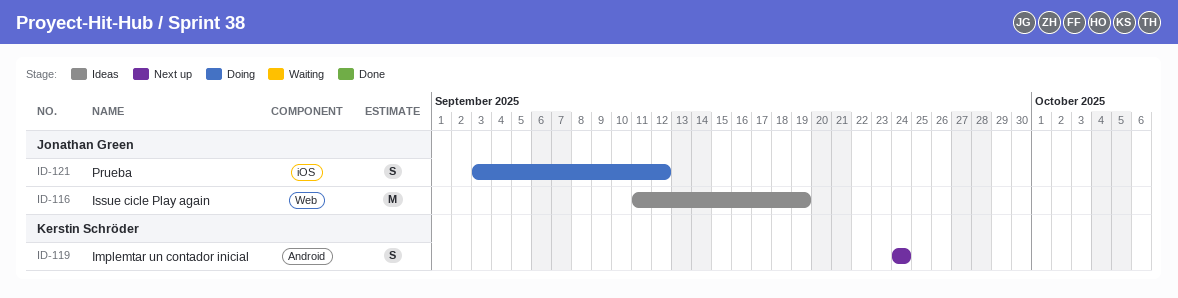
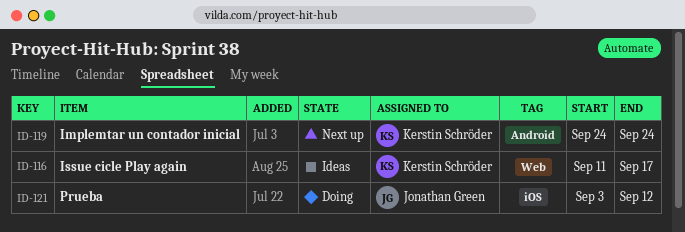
ID-116, owner: Jonathan Green -> Kerstin Schröder
ID-116, due: Sep 19 -> Sep 17

